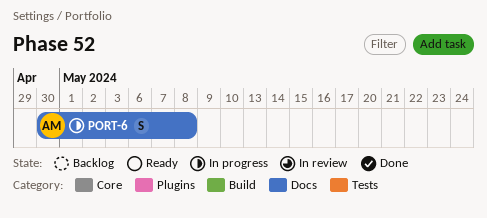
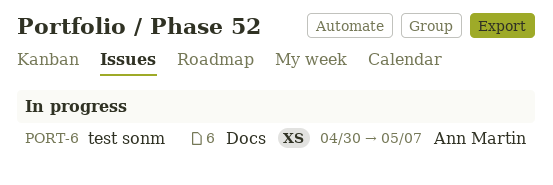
PORT-6, estimate: S -> XS
PORT-6, due: May 8 -> May 7

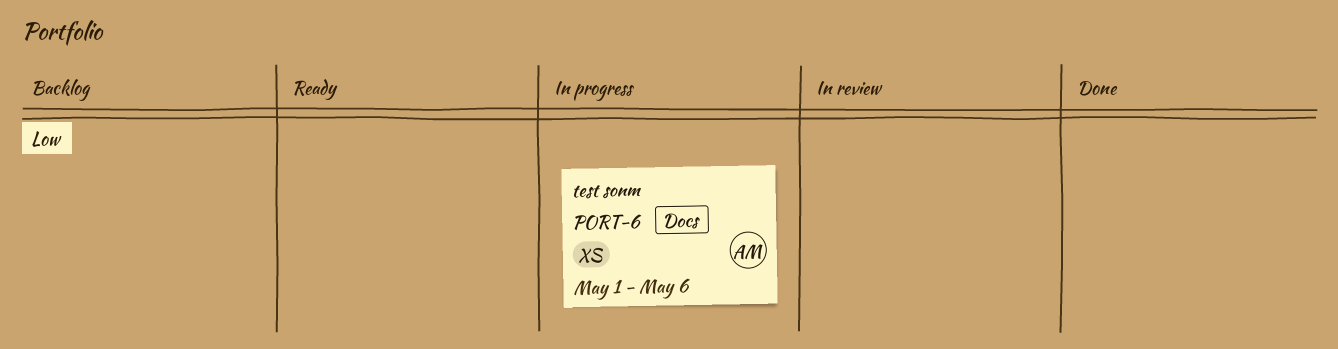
PORT-6, start: Apr 30 -> May 1
PORT-6, due: May 7 -> May 6

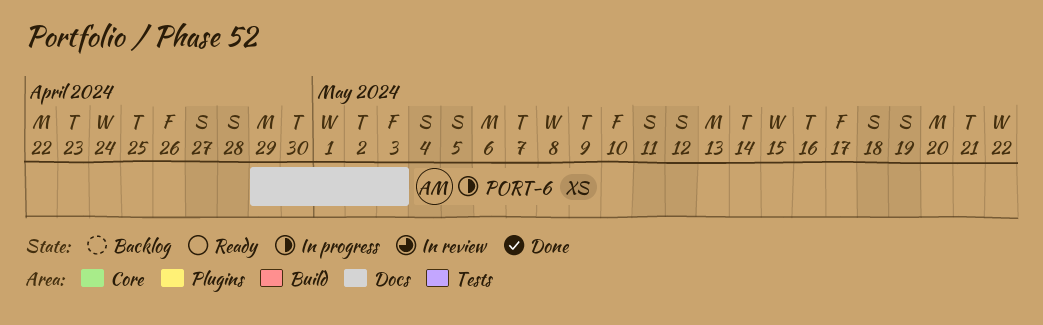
PORT-6, start: May 1 -> Apr 29
PORT-6, due: May 6 -> May 3

